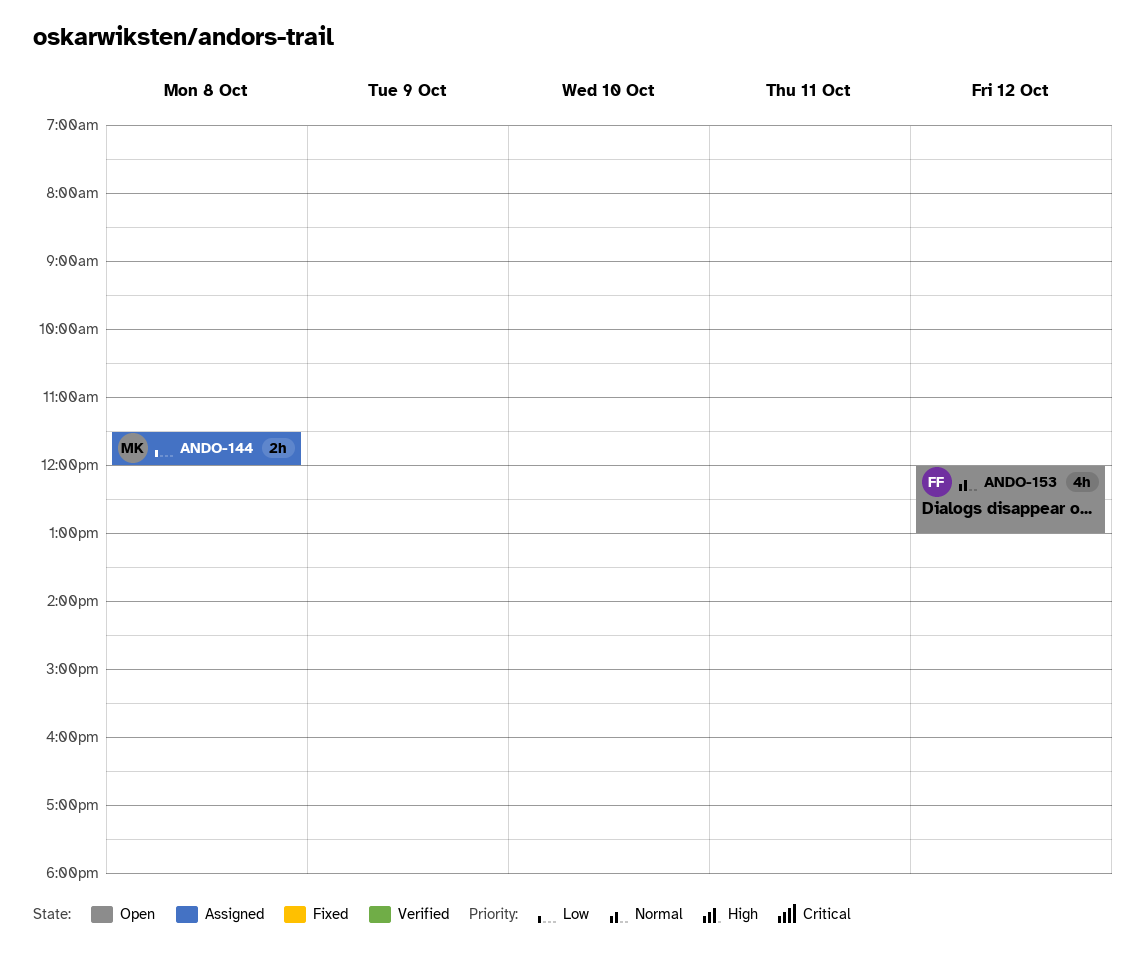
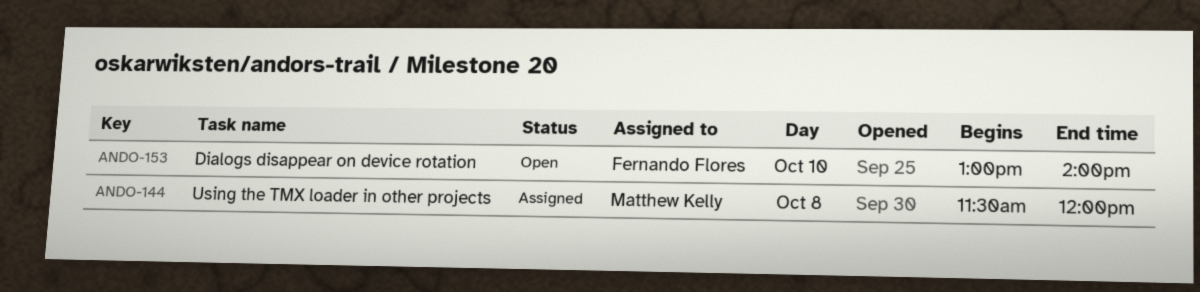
ANDO-153, day: Oct 12 -> Oct 10
ANDO-153, begins: 12:00 -> 13:00
ANDO-153, ends: 13:00 -> 14:00

